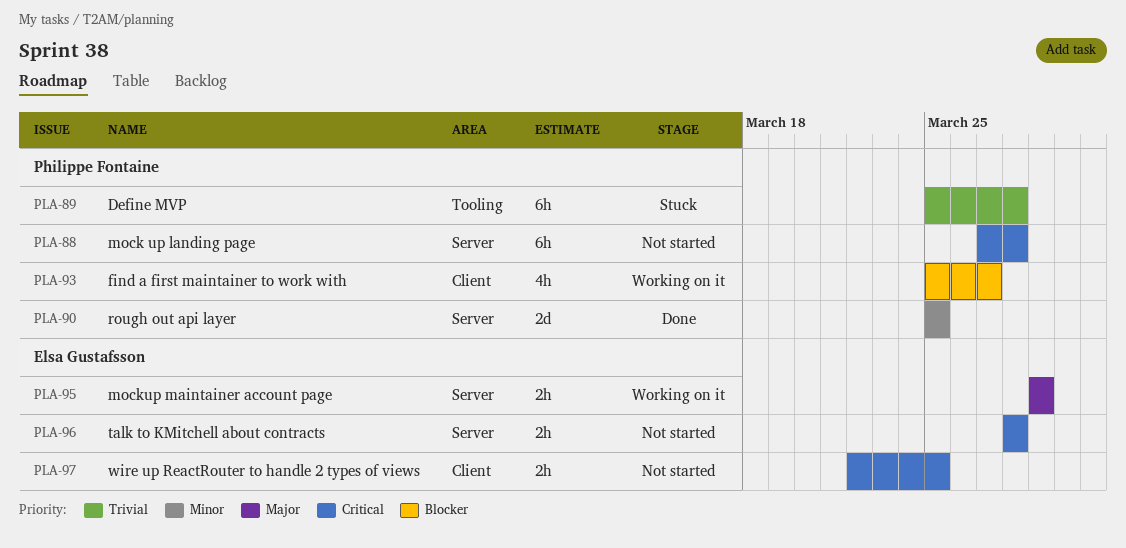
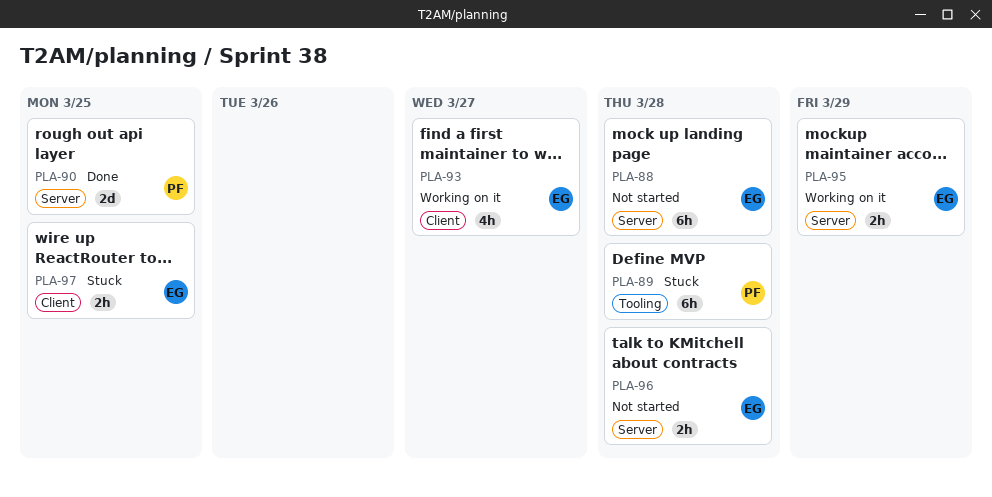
PLA-88, owner: Philippe Fontaine -> Elsa Gustafsson
PLA-93, owner: Philippe Fontaine -> Elsa Gustafsson
PLA-97, status: Not started -> Stuck

